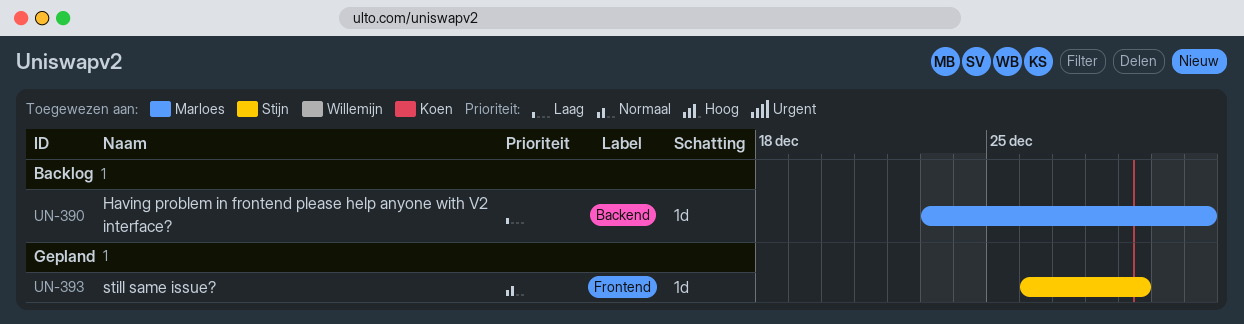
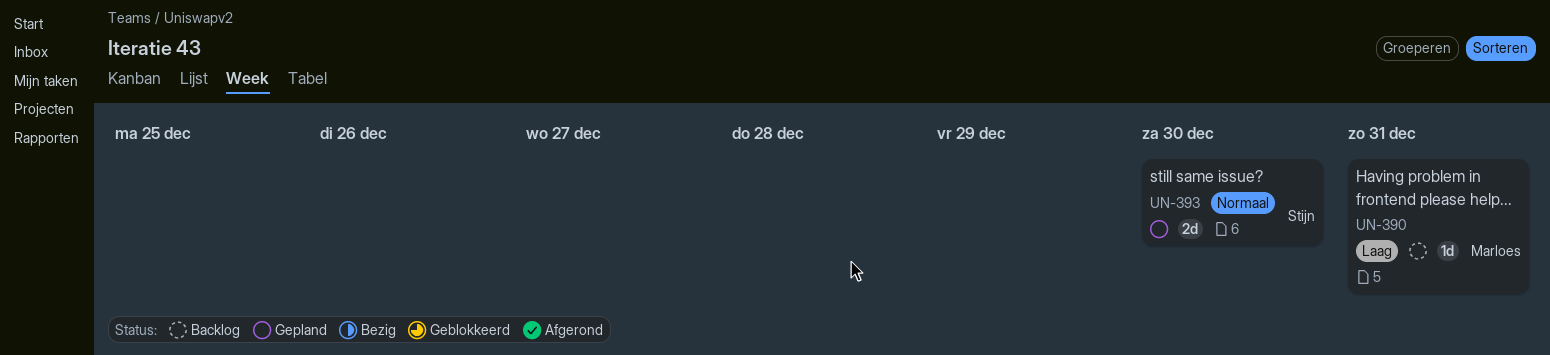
UN-393, estimate: 1d -> 2d
UN-393, due: Dec 29 -> Dec 30

